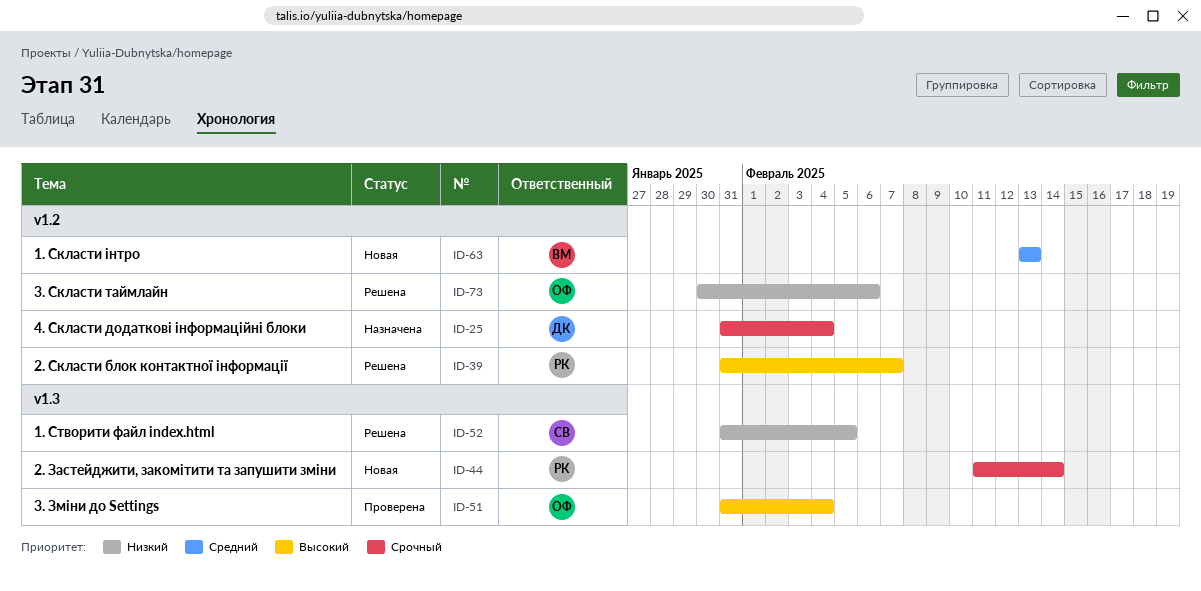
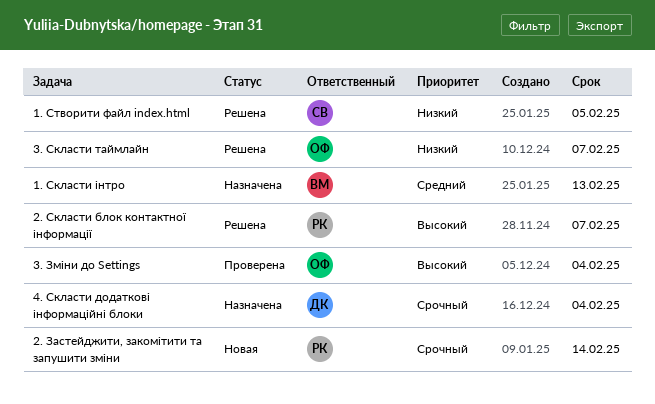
1. Скласти інтро, status: Новая -> Назначена
3. Скласти таймлайн, due: Feb 6 -> Feb 7

